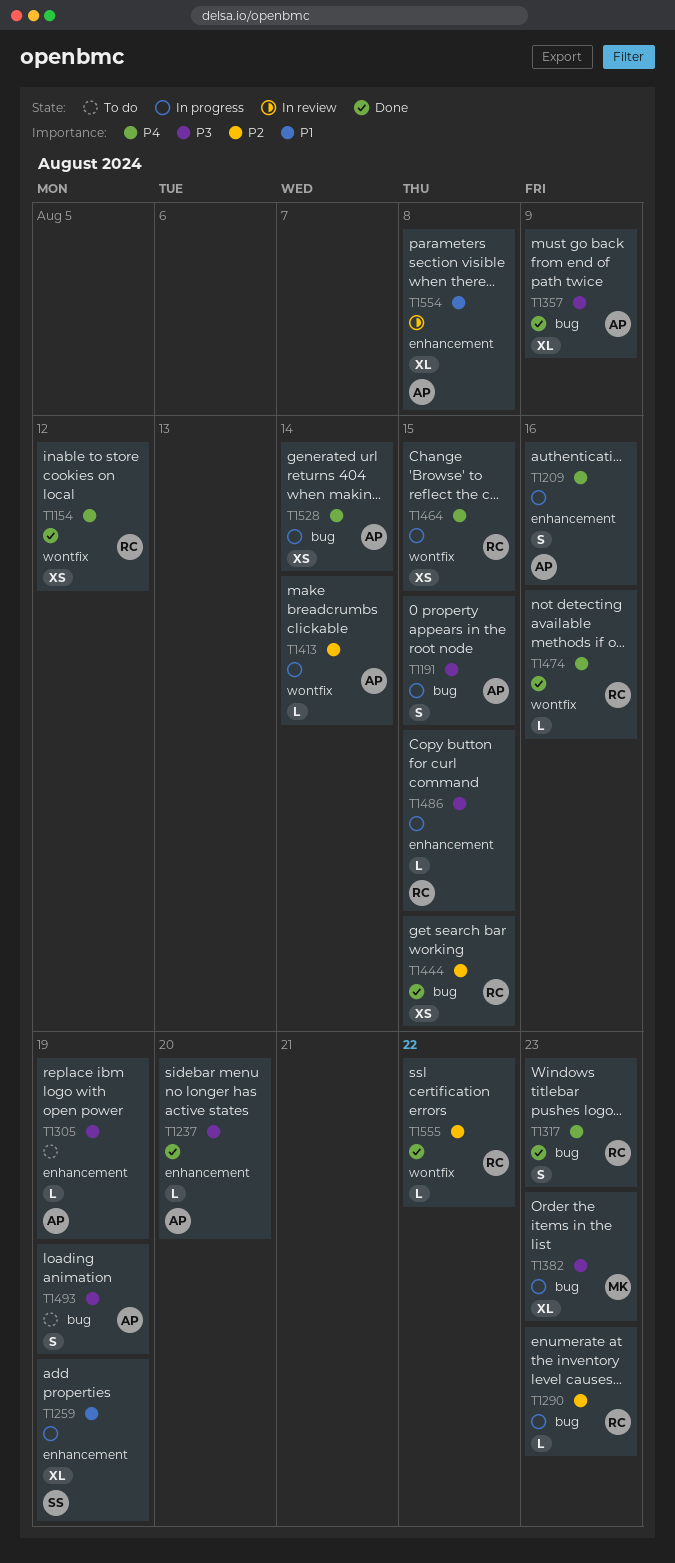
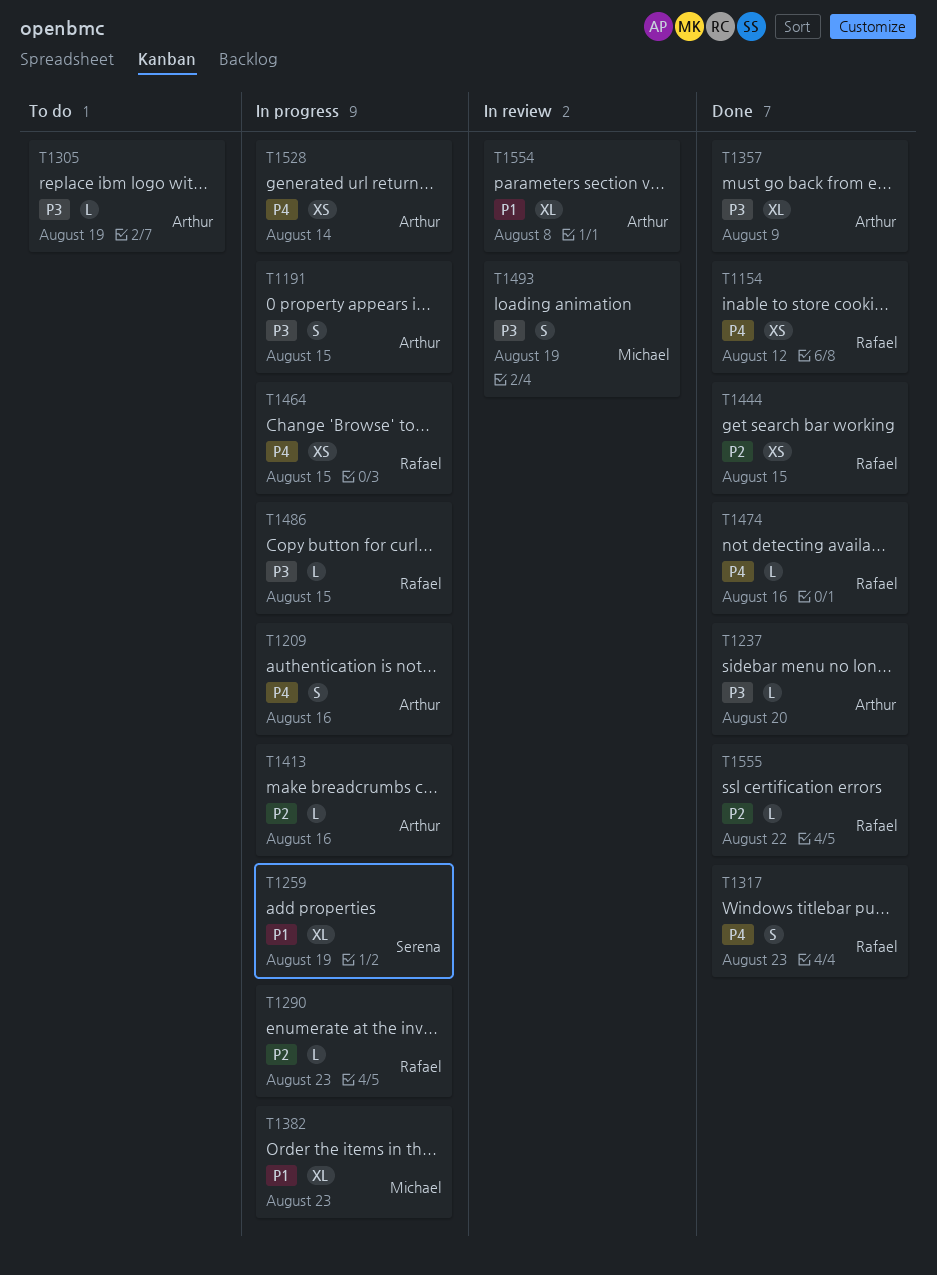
T1382, priority: P3 -> P1
T1413, due: Aug 14 -> Aug 16
T1493, status: To do -> In review
T1493, owner: Arthur -> Michael

